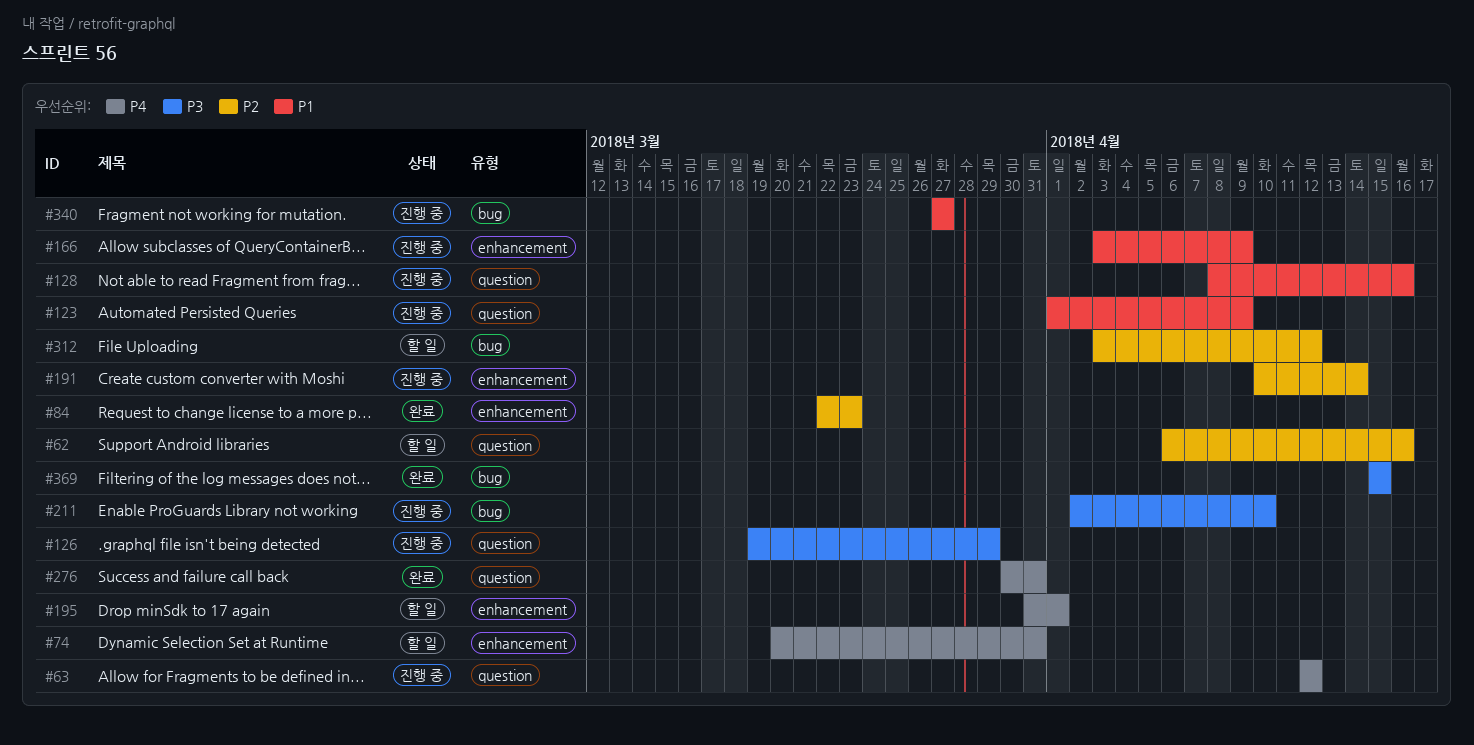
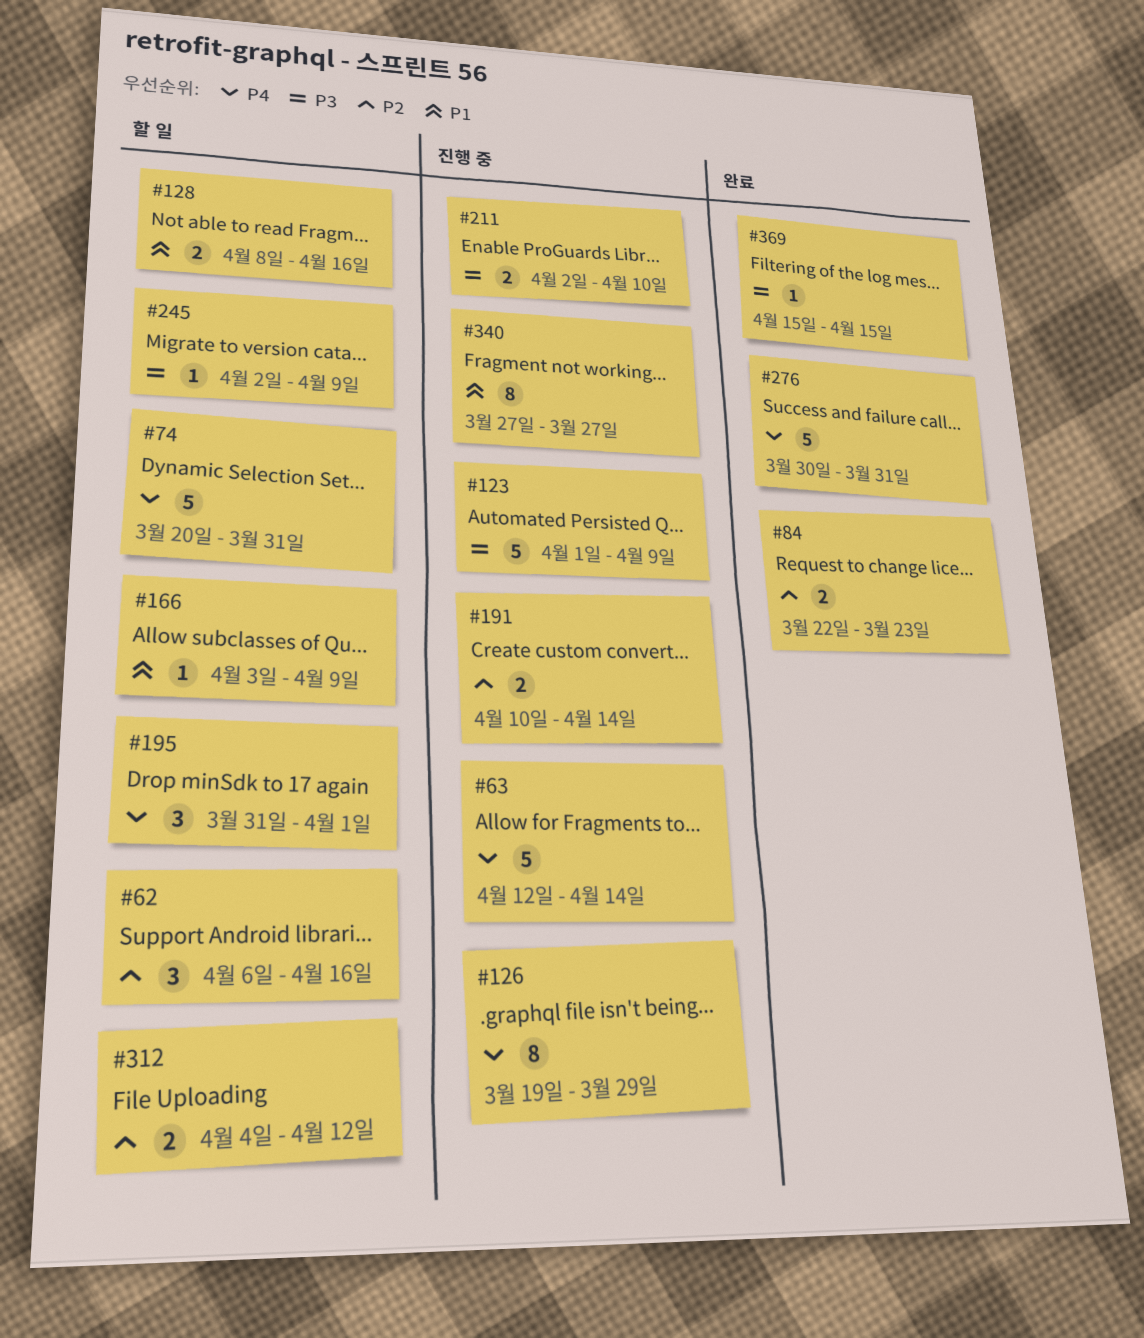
#63, due: Apr 12 -> Apr 14
#123, priority: P1 -> P3
#126, priority: P3 -> P4
#128, status: 진행 중 -> 할 일
#166, status: 진행 중 -> 할 일
#245: none -> present
#312, start: Apr 3 -> Apr 4

